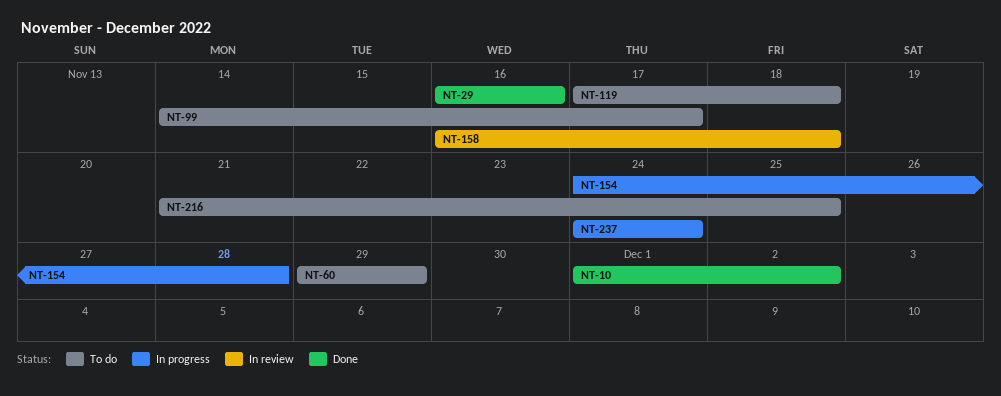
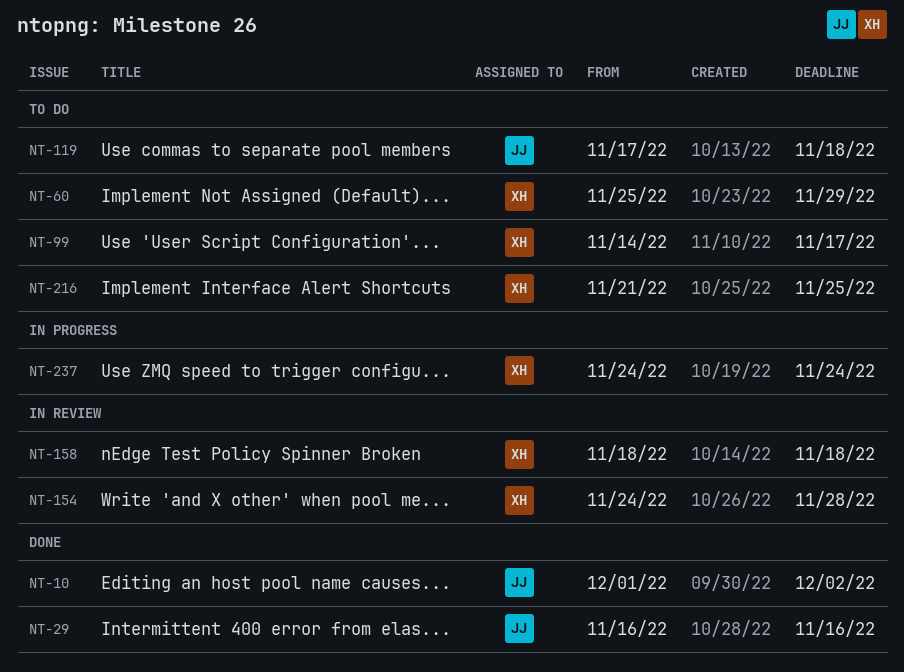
NT-60, start: Nov 29 -> Nov 25
NT-154, status: In progress -> In review
NT-158, start: Nov 16 -> Nov 18

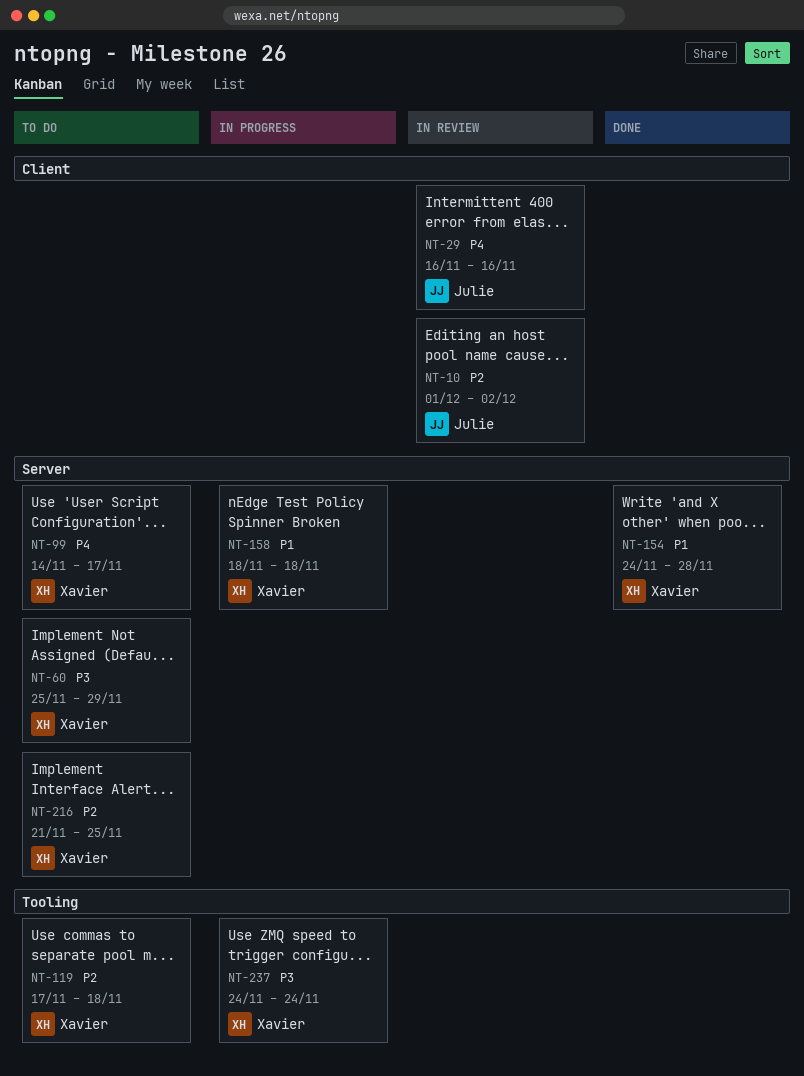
NT-10, status: Done -> In review
NT-29, status: Done -> In review
NT-119, owner: Julie -> Xavier
NT-154, status: In review -> Done
NT-158, status: In review -> In progress

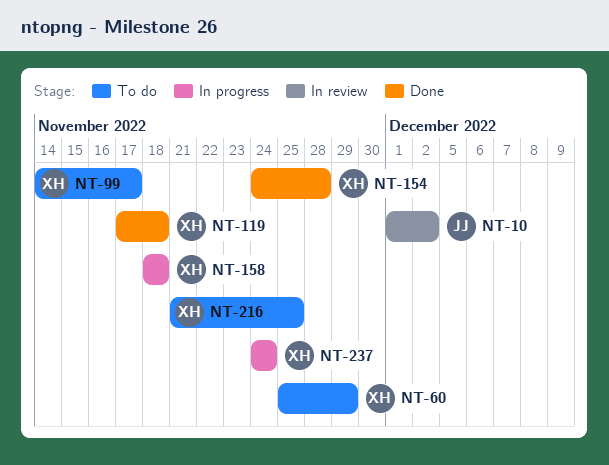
NT-29: present -> none
NT-119, status: To do -> Done

